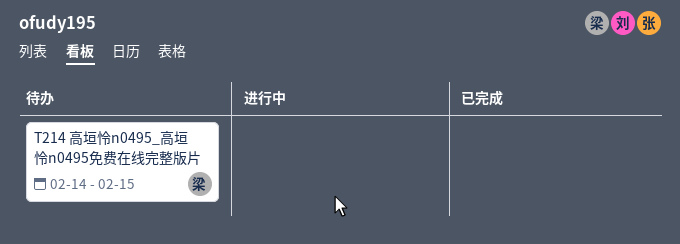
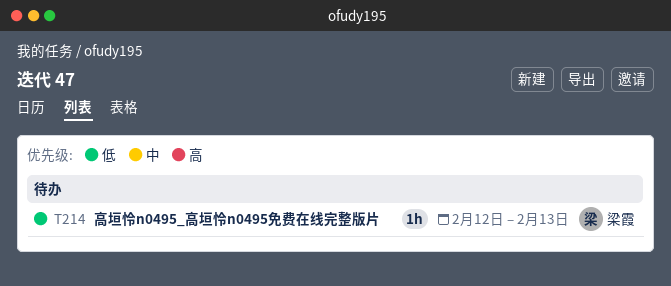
T214, start: Feb 14 -> Feb 12
T214, due: Feb 15 -> Feb 13

